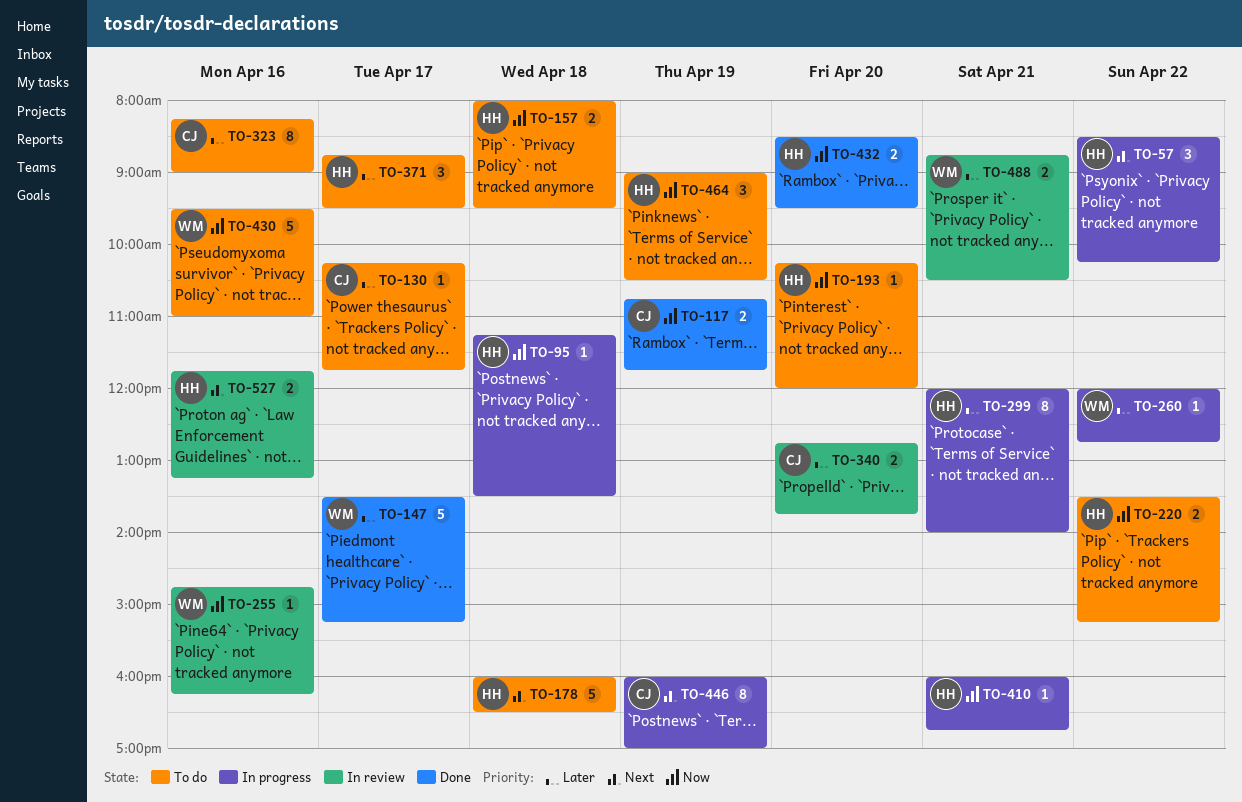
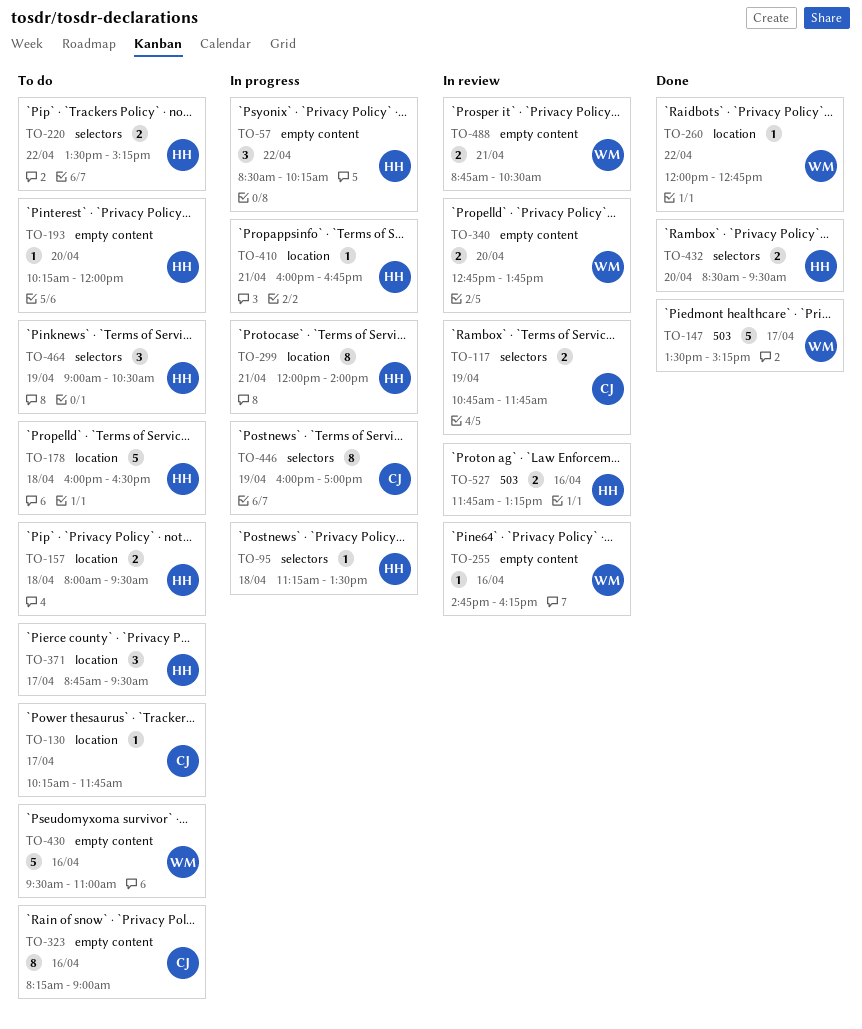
TO-117, status: Done -> In review
TO-260, status: In progress -> Done
TO-340, owner: CJ -> WM

